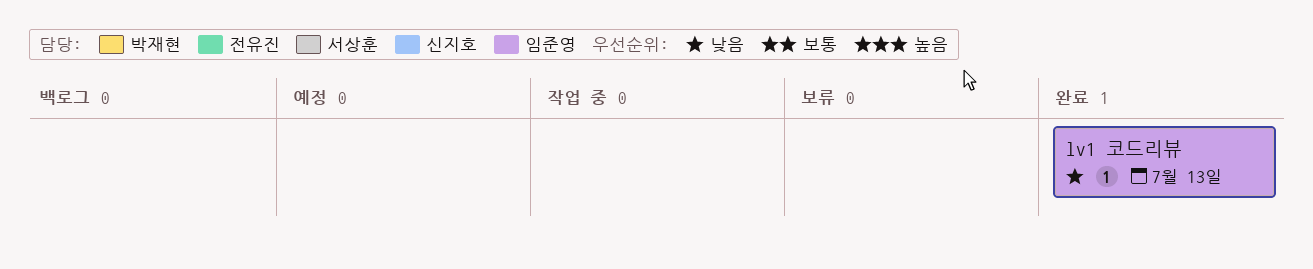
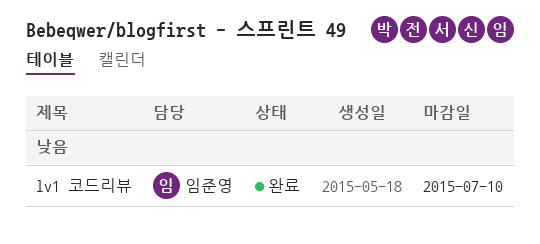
lv1 코드리뷰, due: Jul 13 -> Jul 10

